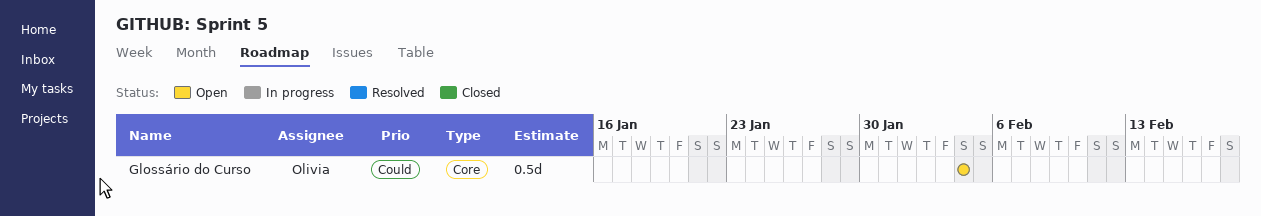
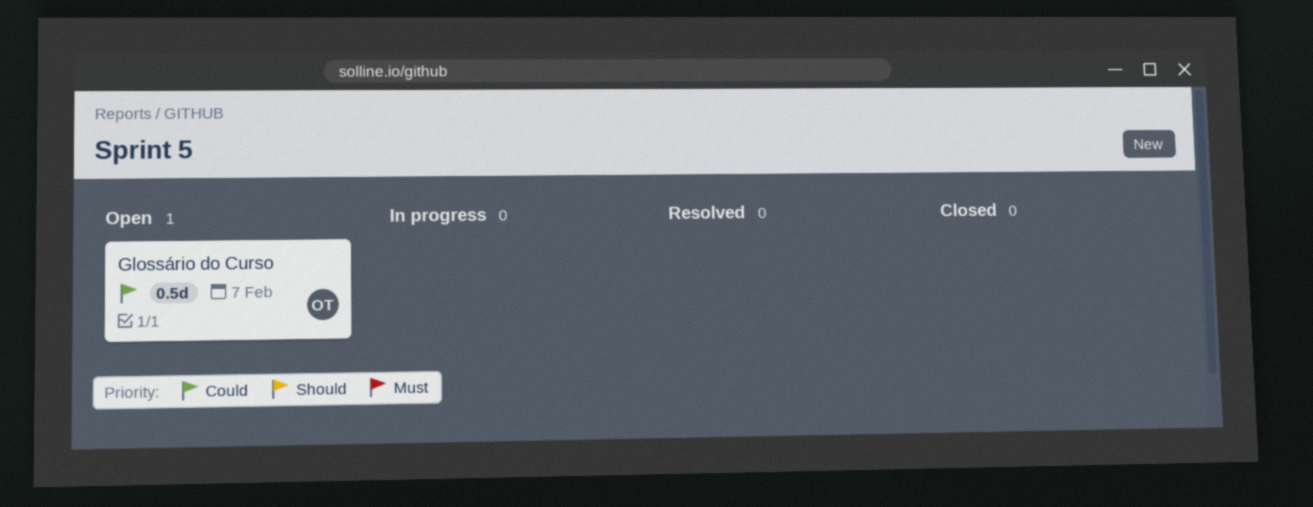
Glossário do Curso, due: Feb 4 -> Feb 7

